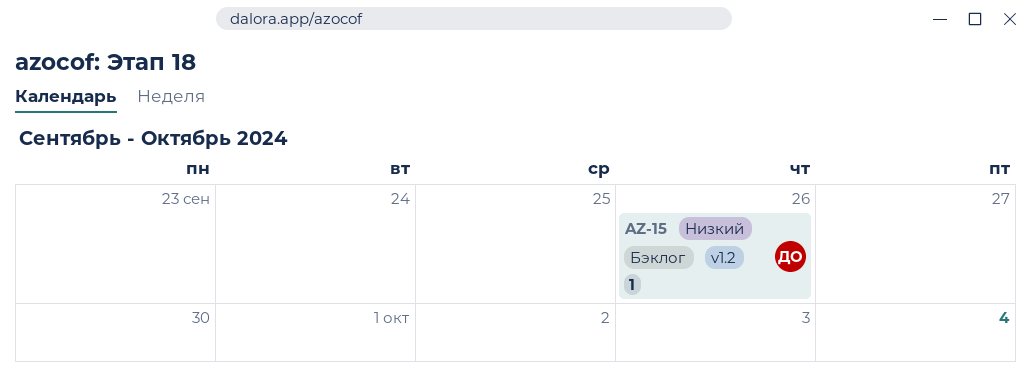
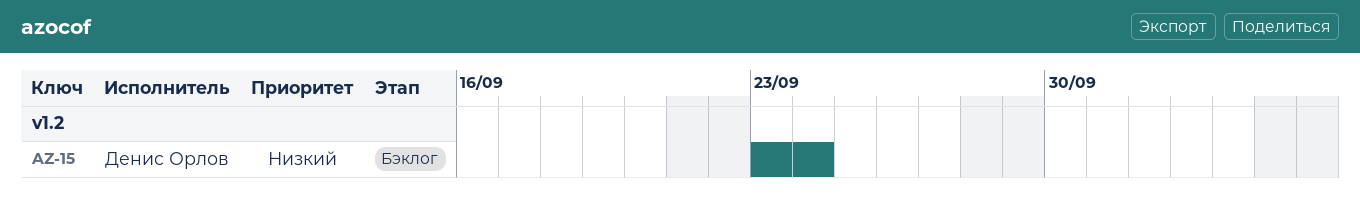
AZ-15, due: Sep 26 -> Sep 24

